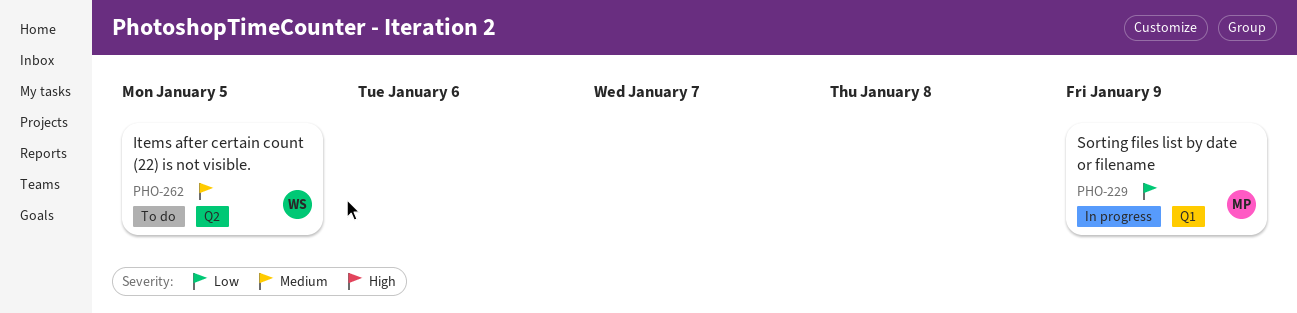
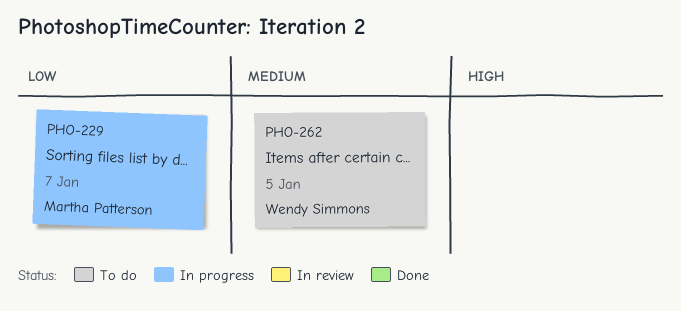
PHO-229, due: Jan 9 -> Jan 7

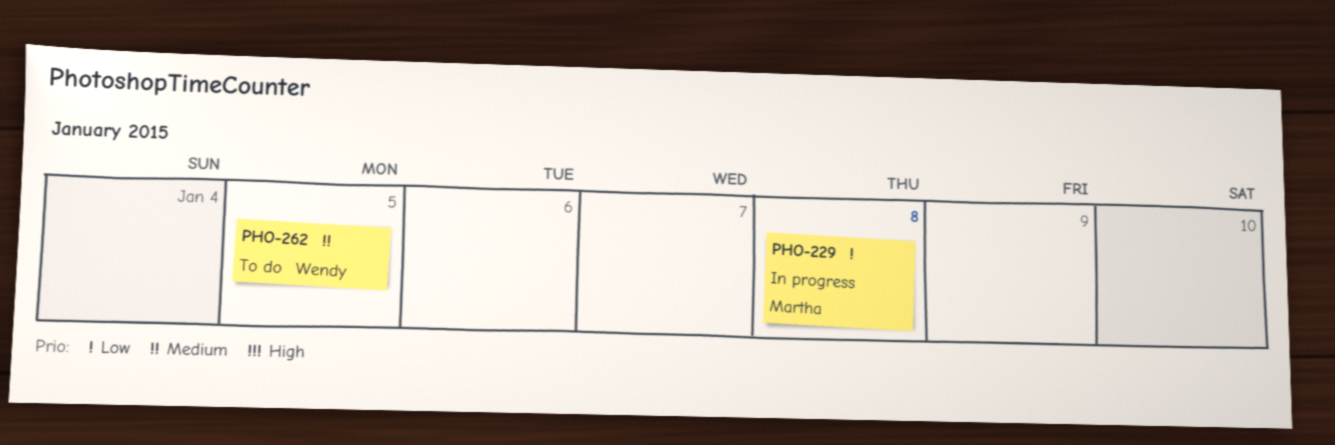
PHO-229, due: Jan 7 -> Jan 8

